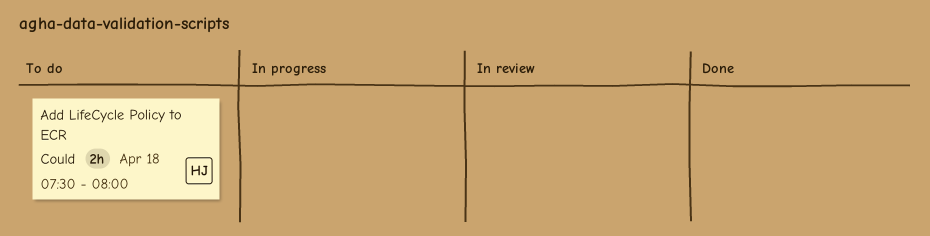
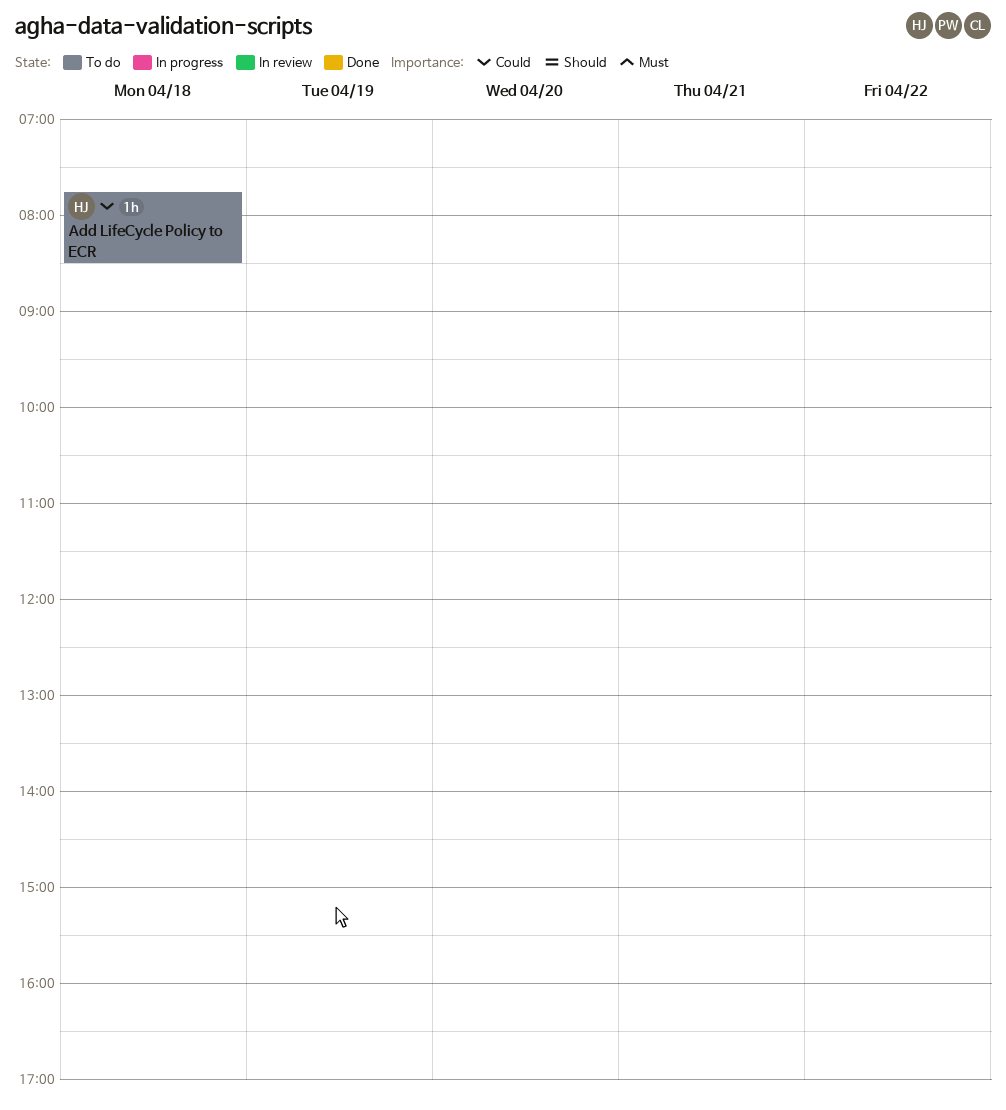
Add LifeCycle Policy to ECR, estimate: 2h -> 1h
Add LifeCycle Policy to ECR, begins: 07:30 -> 07:45
Add LifeCycle Policy to ECR, ends: 08:00 -> 08:30

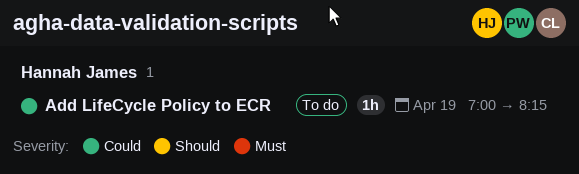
Add LifeCycle Policy to ECR, day: Apr 18 -> Apr 19
Add LifeCycle Policy to ECR, begins: 07:45 -> 07:00
Add LifeCycle Policy to ECR, ends: 08:30 -> 08:15

